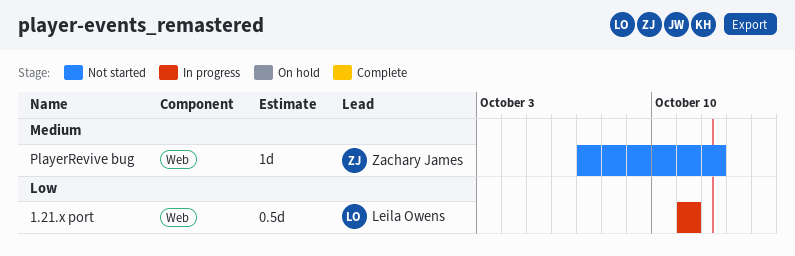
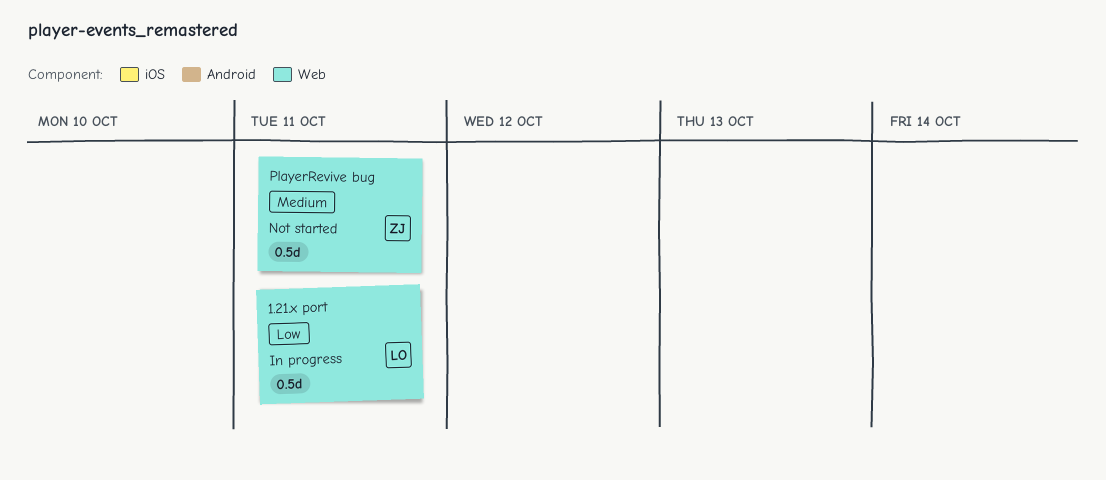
PlayerRevive bug, estimate: 1d -> 0.5d
PlayerRevive bug, due: Oct 12 -> Oct 11

